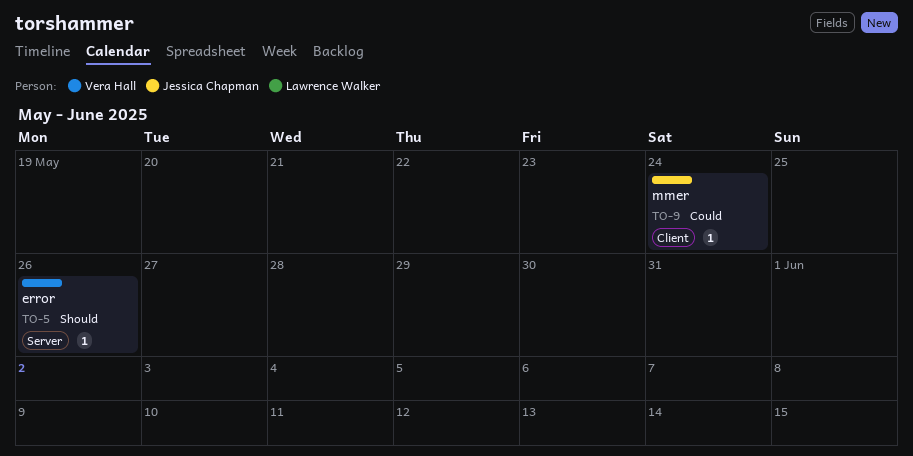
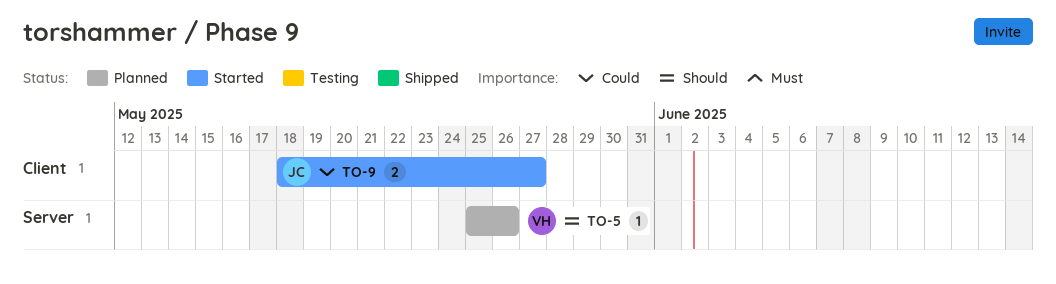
TO-9, estimate: 1 -> 2
TO-9, due: May 24 -> May 27

